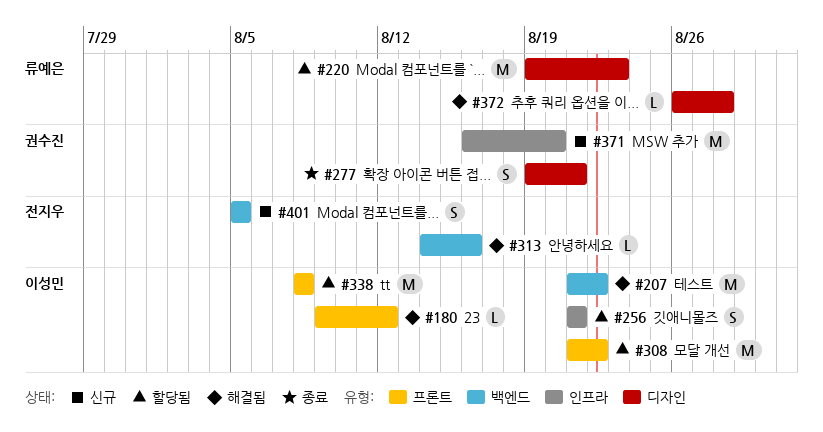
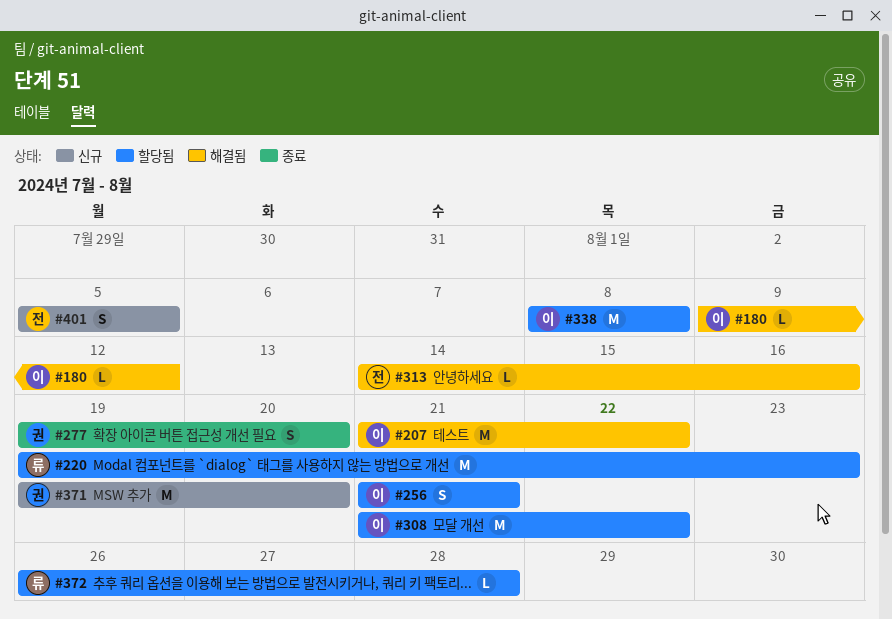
#277, due: Aug 21 -> Aug 20
#371, start: Aug 16 -> Aug 19
#372, status: 해결됨 -> 할당됨

